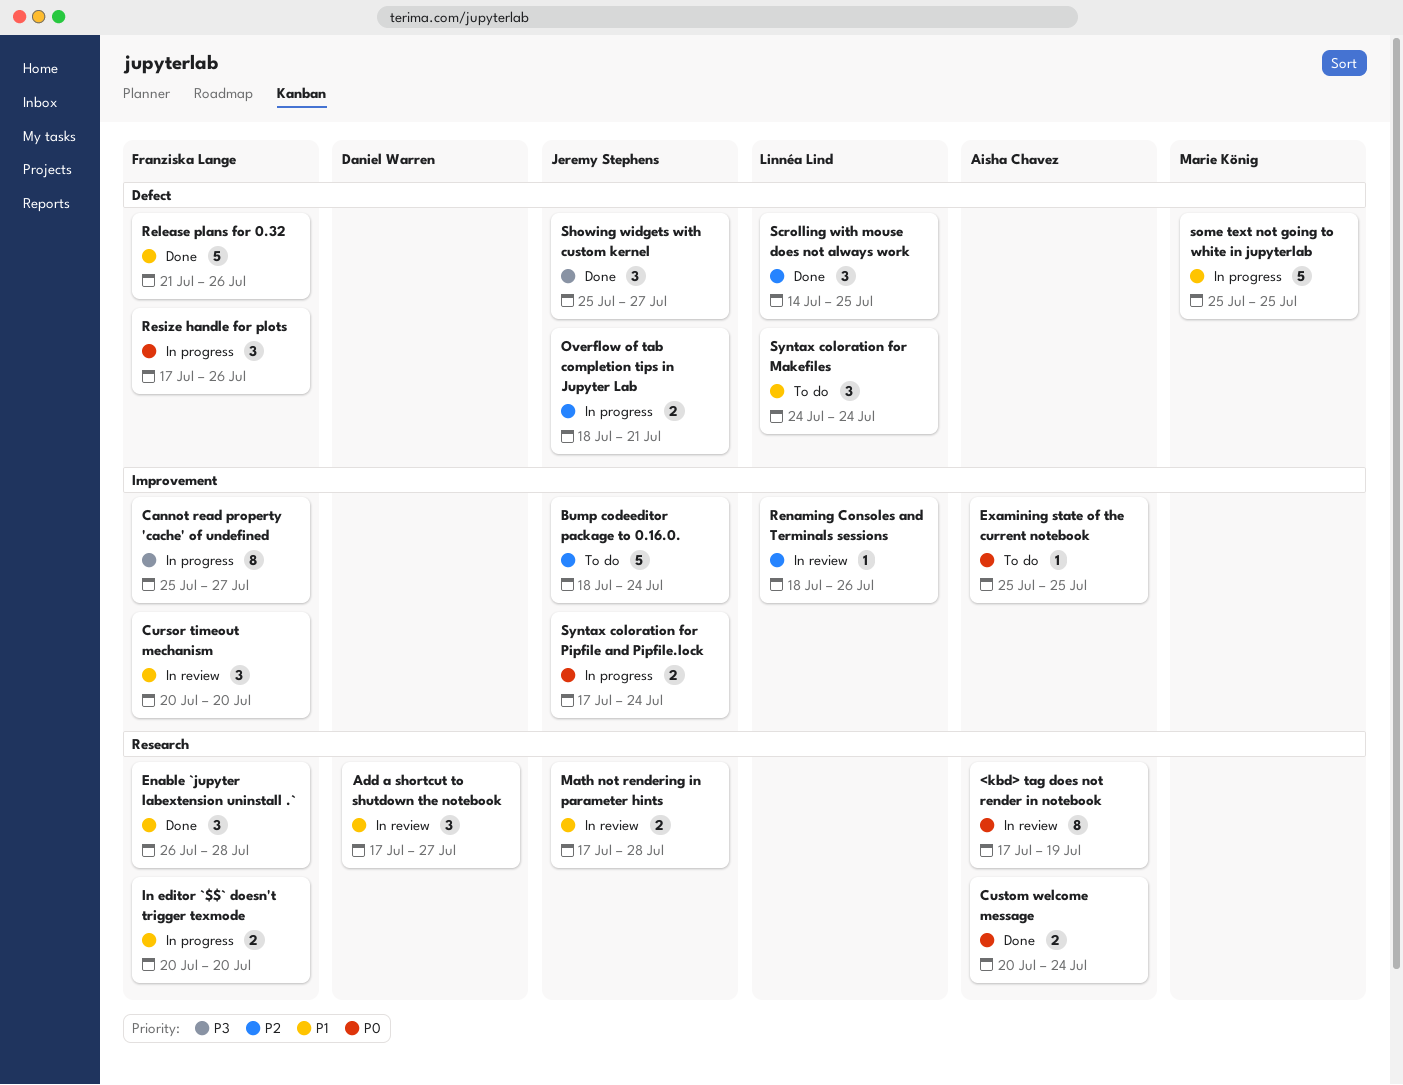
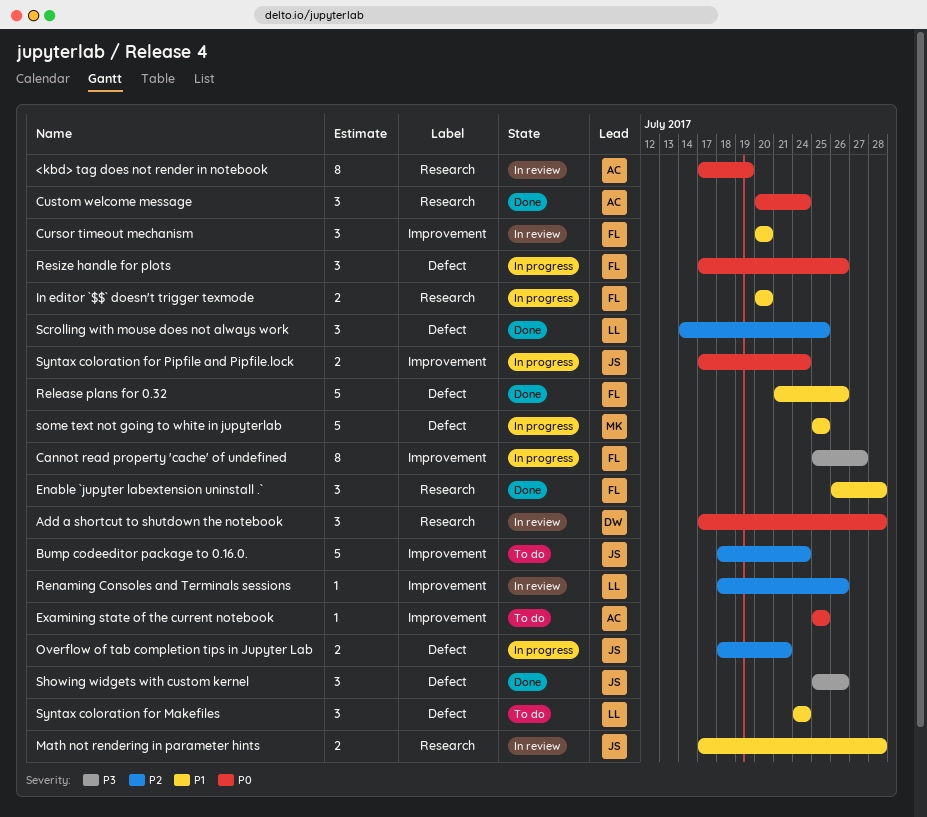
Add a shortcut to shutdown the notebook, priority: P1 -> P0
Add a shortcut to shutdown the notebook, due: Jul 27 -> Jul 28
Custom welcome message, estimate: 2 -> 3
Showing widgets with custom kernel, due: Jul 27 -> Jul 26

